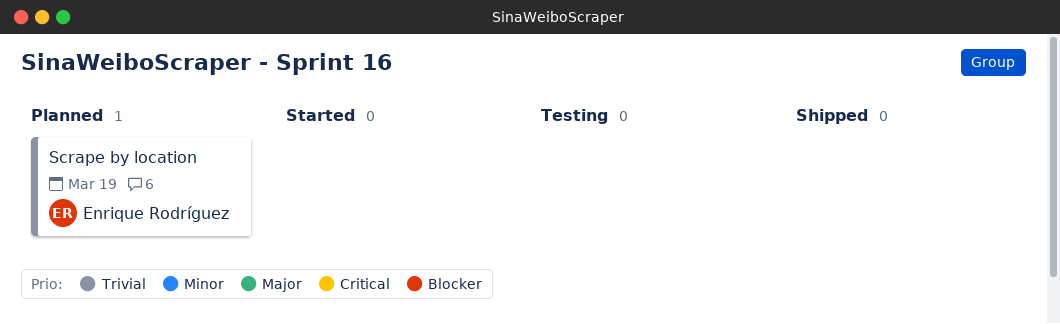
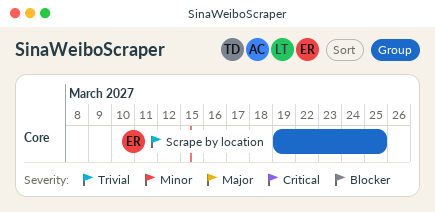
Scrape by location, due: Mar 19 -> Mar 25

